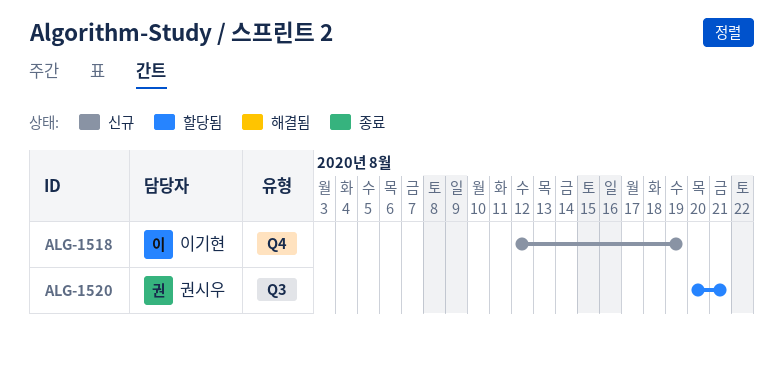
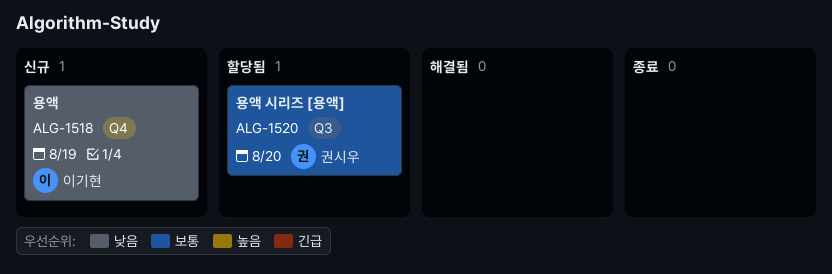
ALG-1520, due: Aug 21 -> Aug 20

